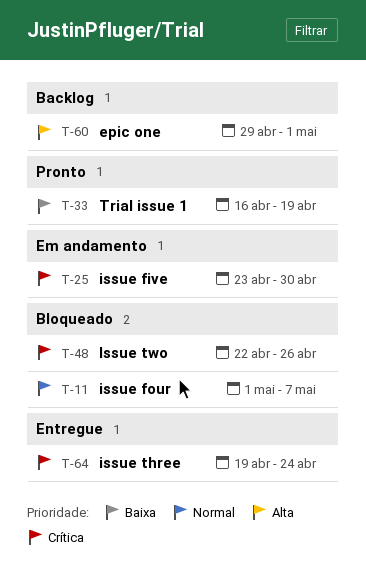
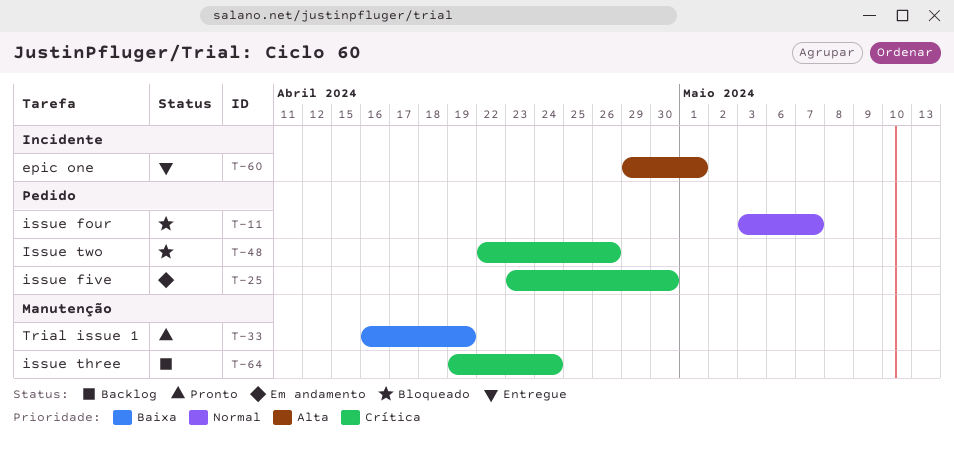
T-11, start: May 1 -> May 3
T-60, status: Backlog -> Entregue
T-64, status: Entregue -> Backlog

